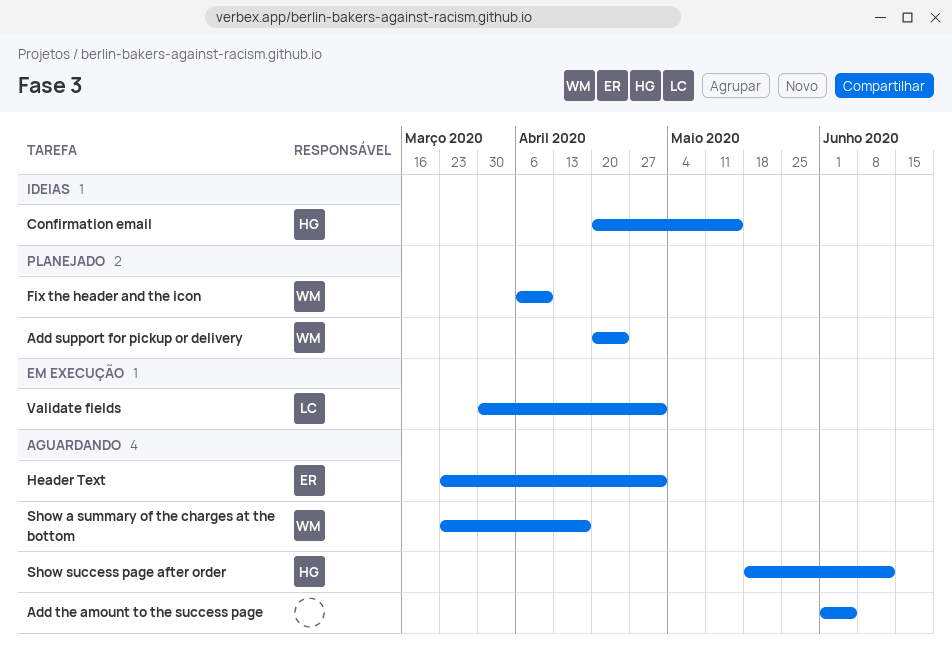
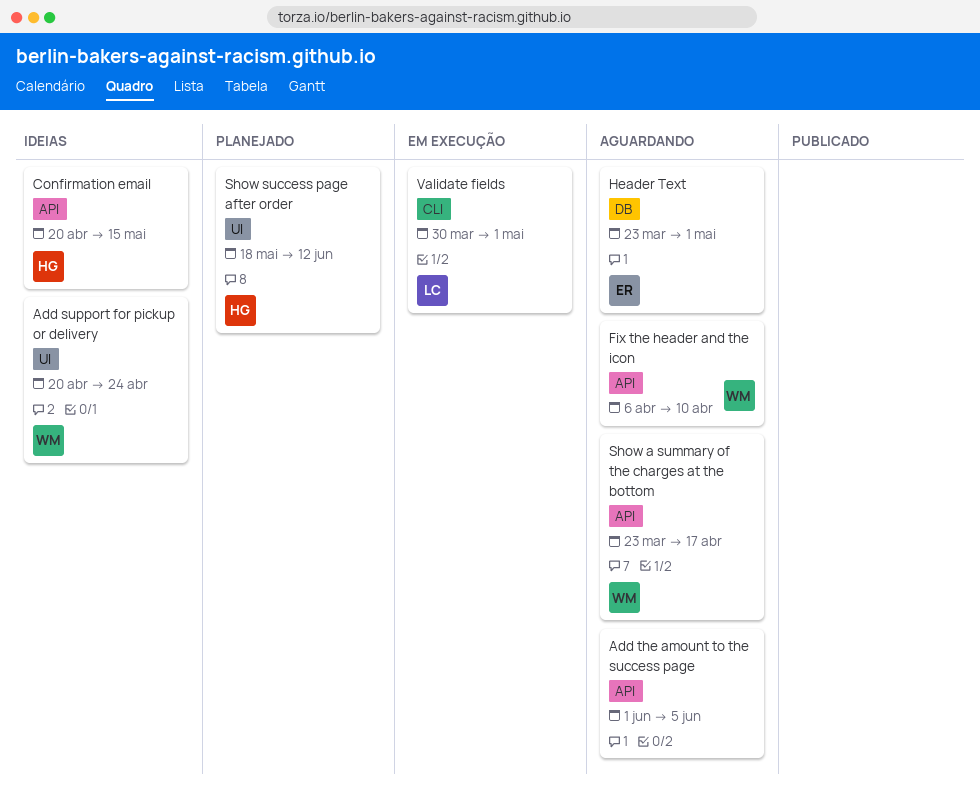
Add support for pickup or delivery, status: Planejado -> Ideias
Fix the header and the icon, status: Planejado -> Aguardando
Show success page after order, status: Aguardando -> Planejado

